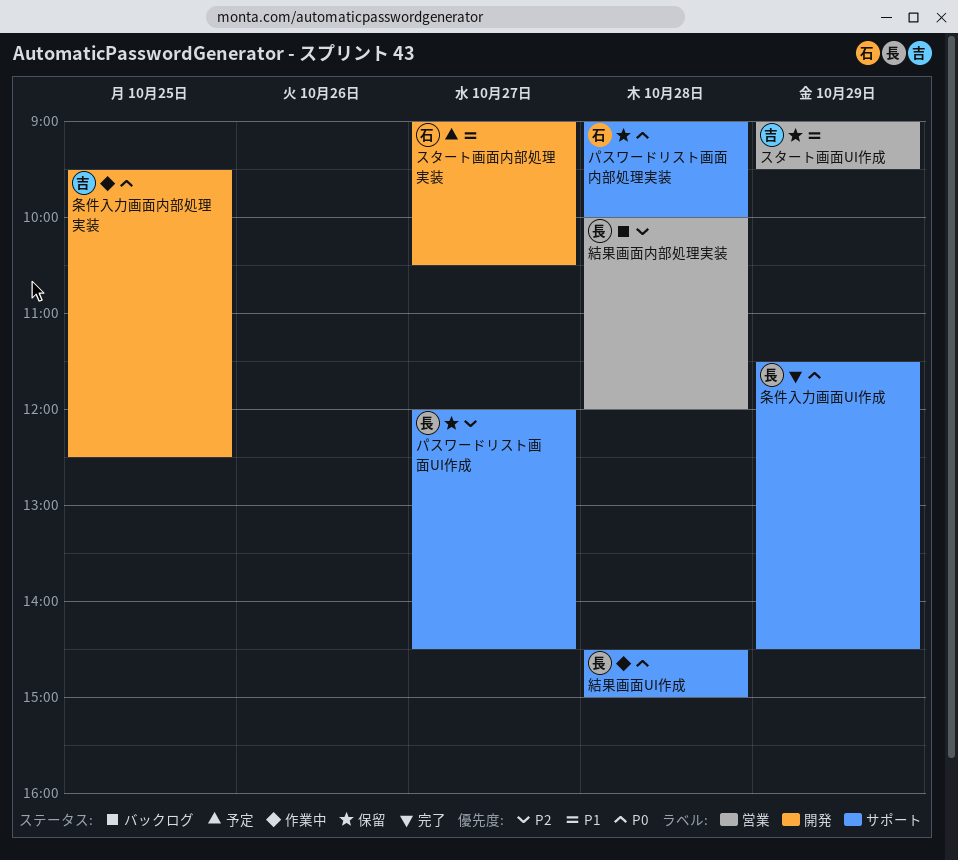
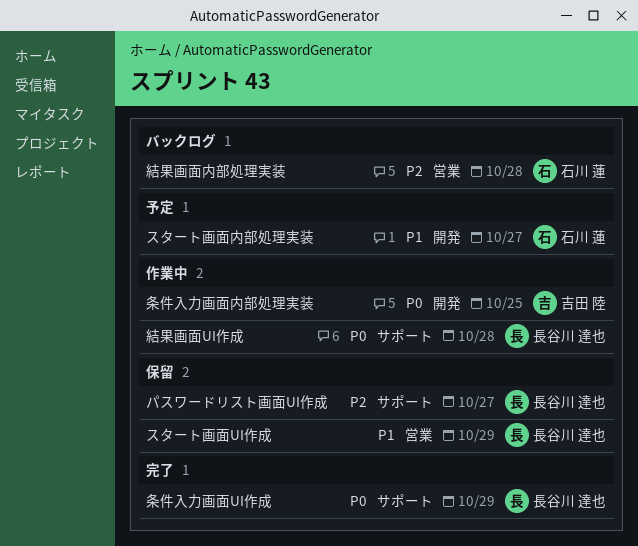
スタート画面UI作成, owner: 吉田 陸 -> 長谷川 達也
パスワードリスト画面内部処理実装: present -> none
結果画面内部処理実装, owner: 長谷川 達也 -> 石川 蓮

